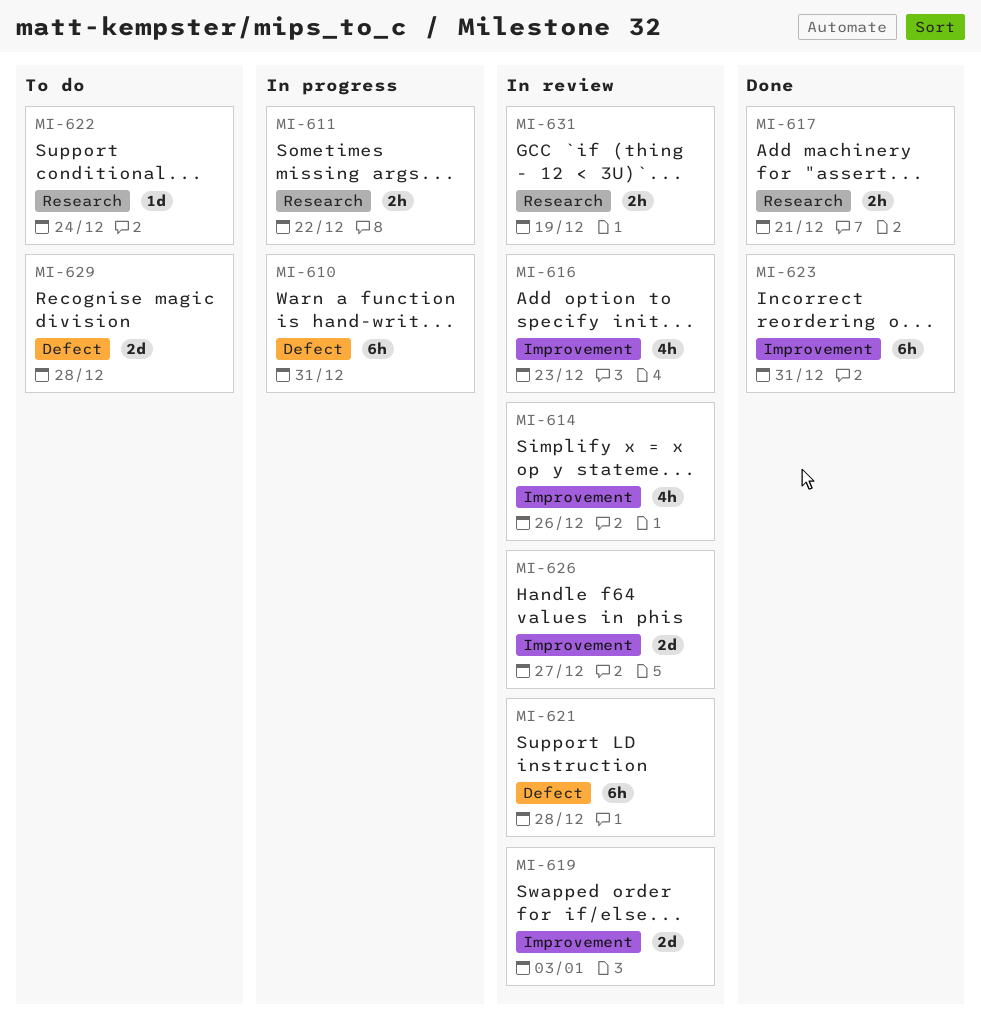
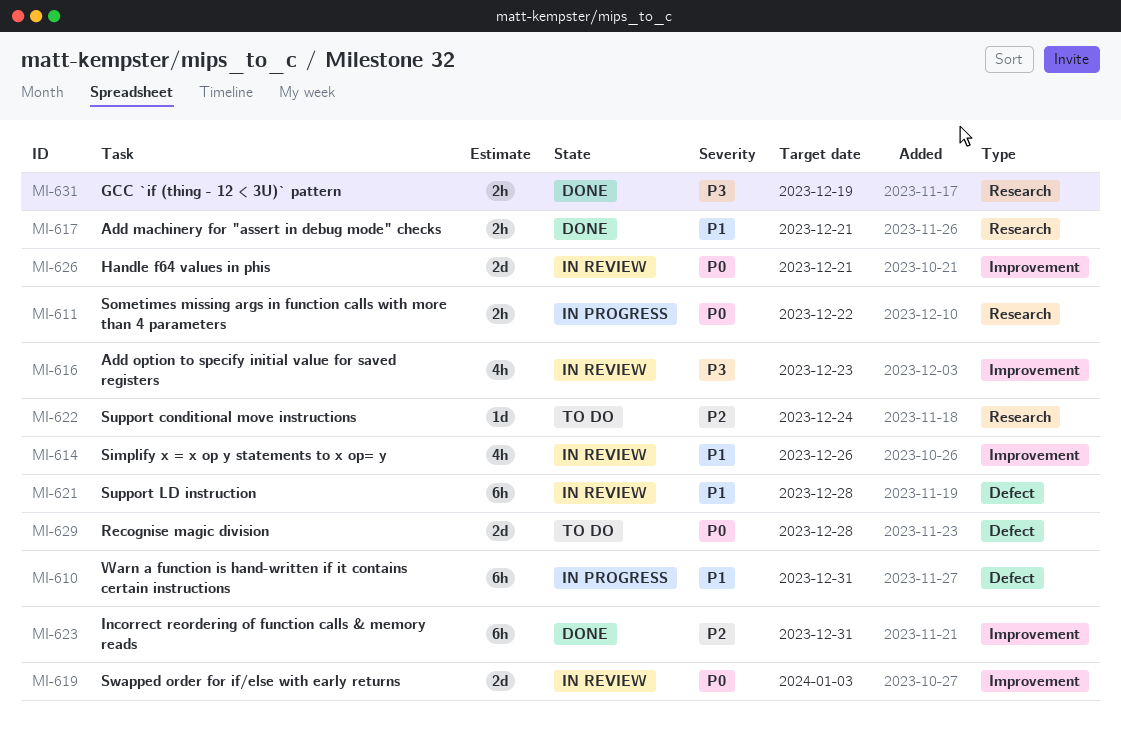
MI-626, due: Dec 27 -> Dec 21
MI-631, status: In review -> Done

